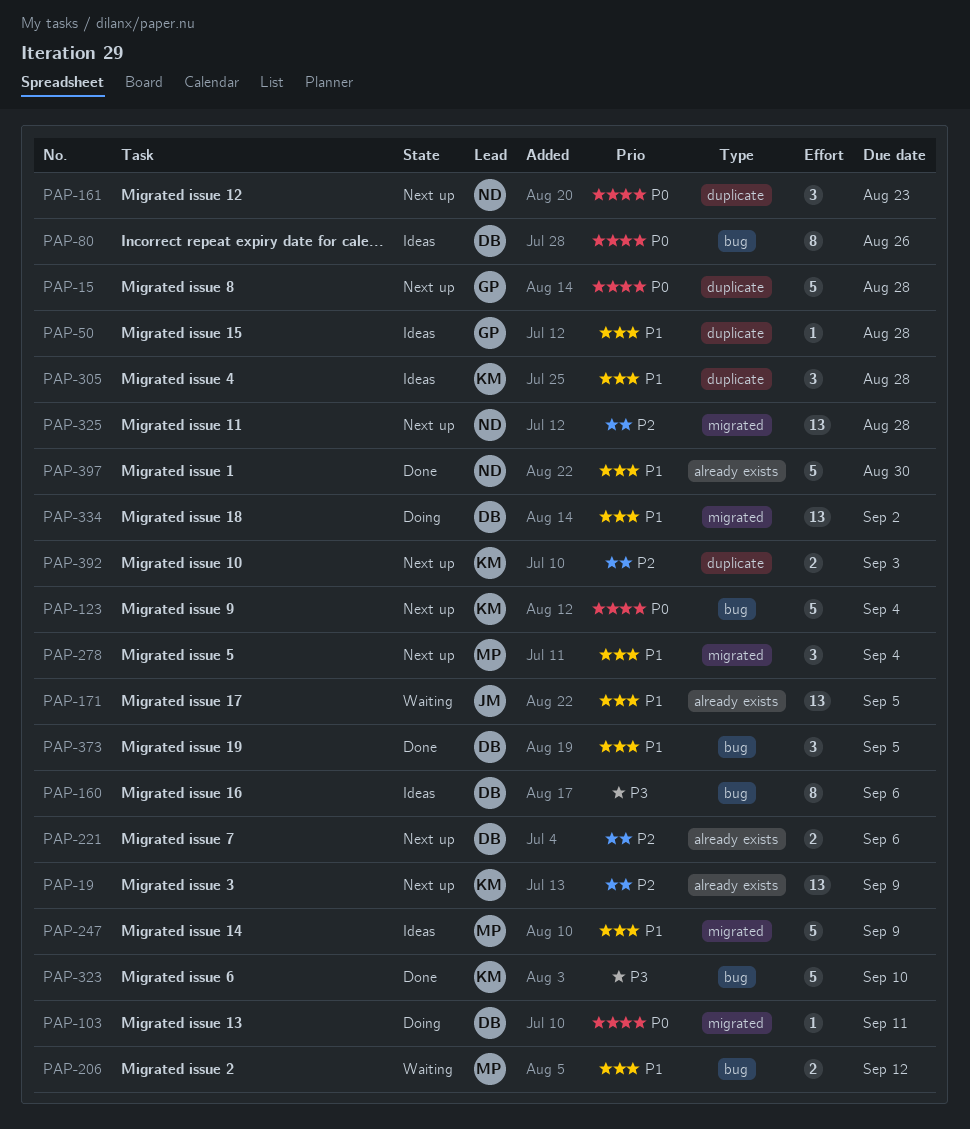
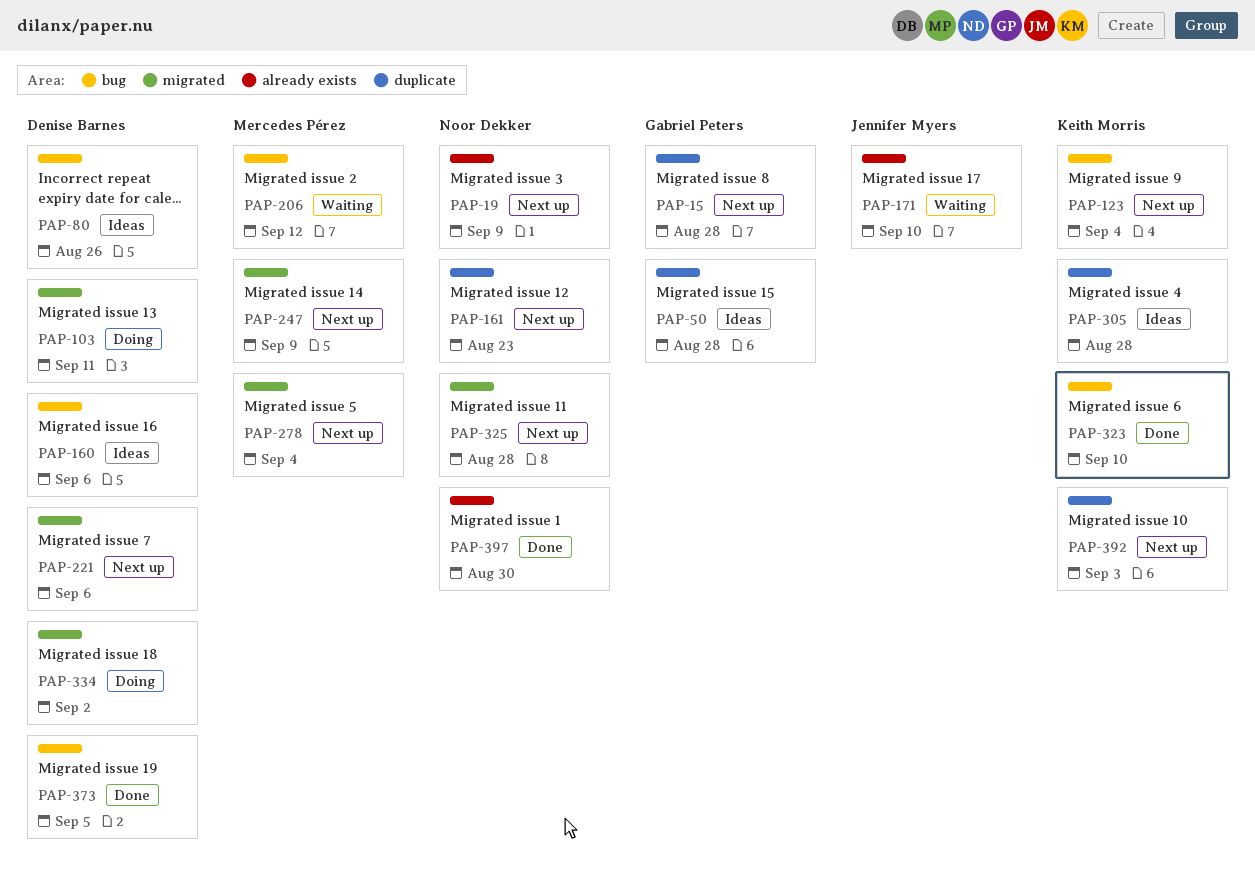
PAP-19, owner: Keith Morris -> Noor Dekker
PAP-171, due: Sep 5 -> Sep 10
PAP-221, label: already exists -> migrated
PAP-247, status: Ideas -> Next up

